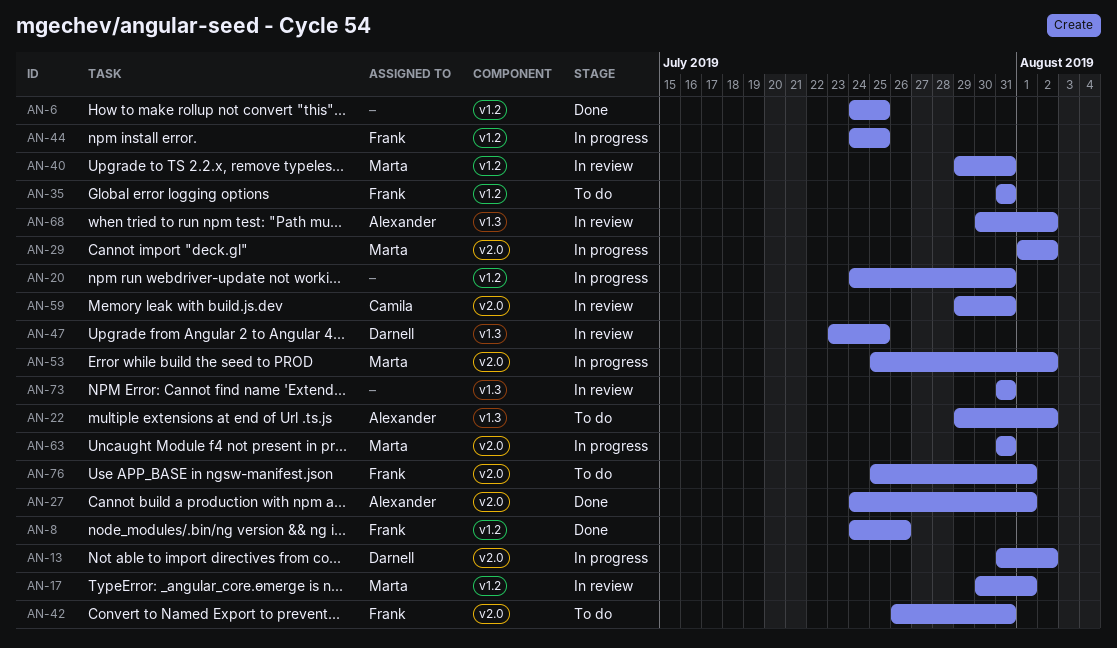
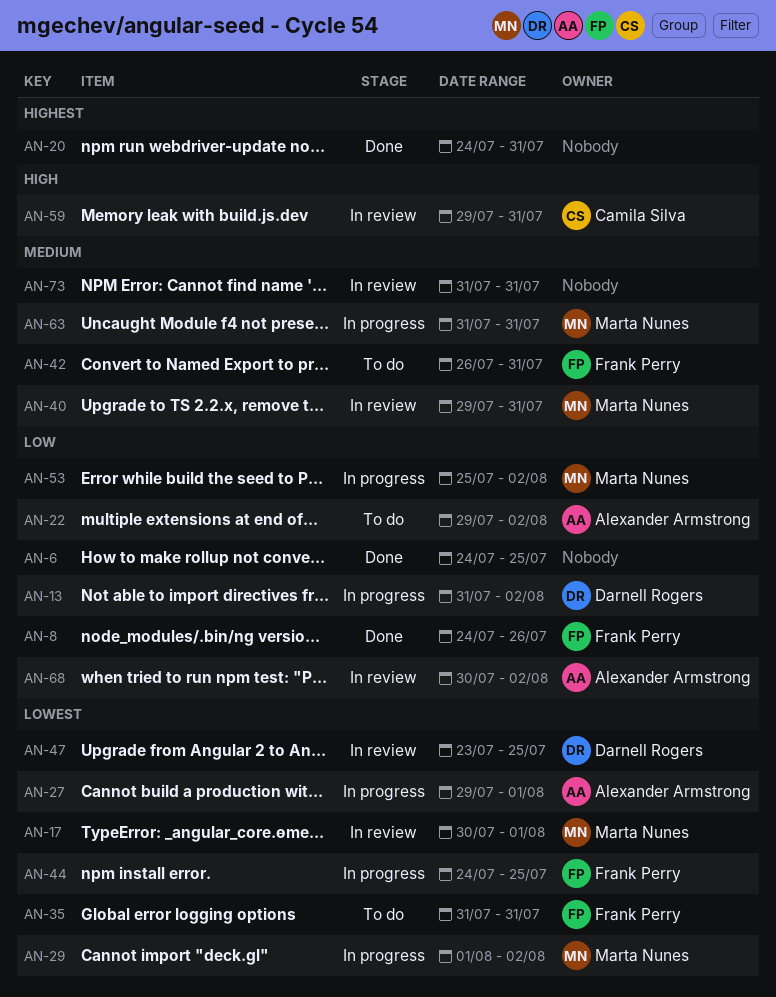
AN-20, status: In progress -> Done
AN-27, status: Done -> In progress
AN-27, start: Jul 24 -> Jul 29
AN-76: present -> none

